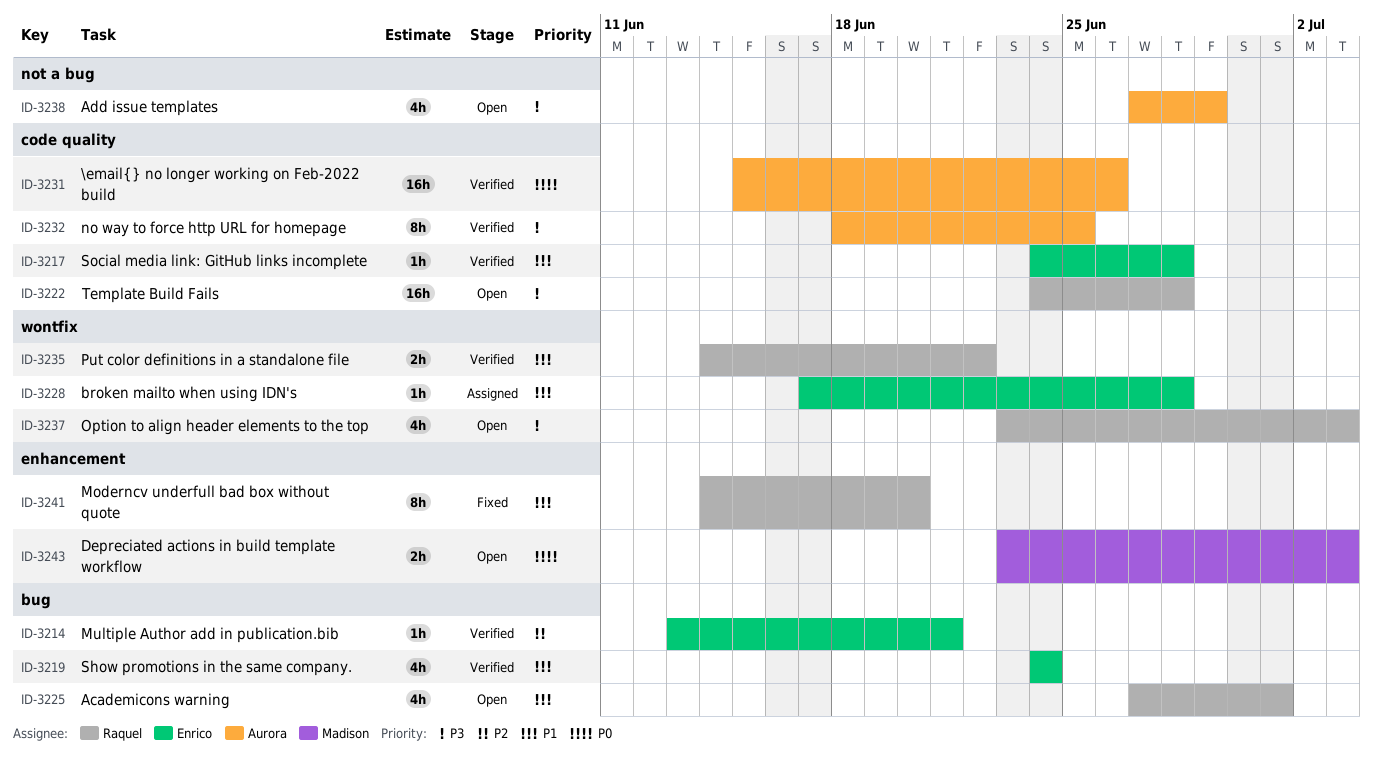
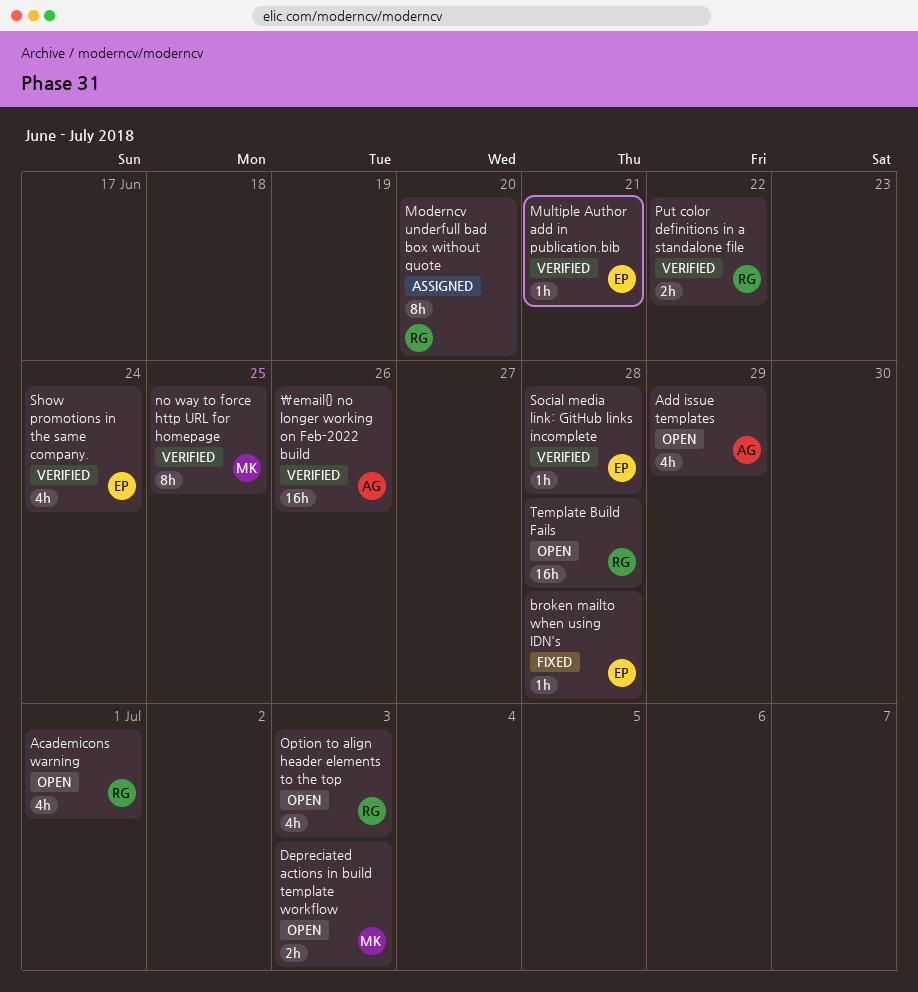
broken mailto when using IDN's, status: Assigned -> Fixed
Moderncv underfull bad box without quote, status: Fixed -> Assigned
no way to force http URL for homepage, owner: Aurora -> Madison

